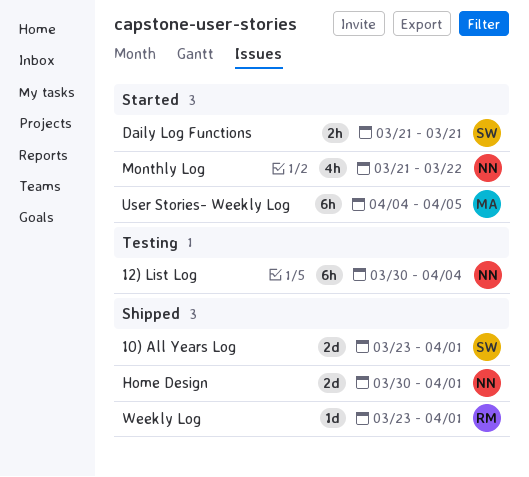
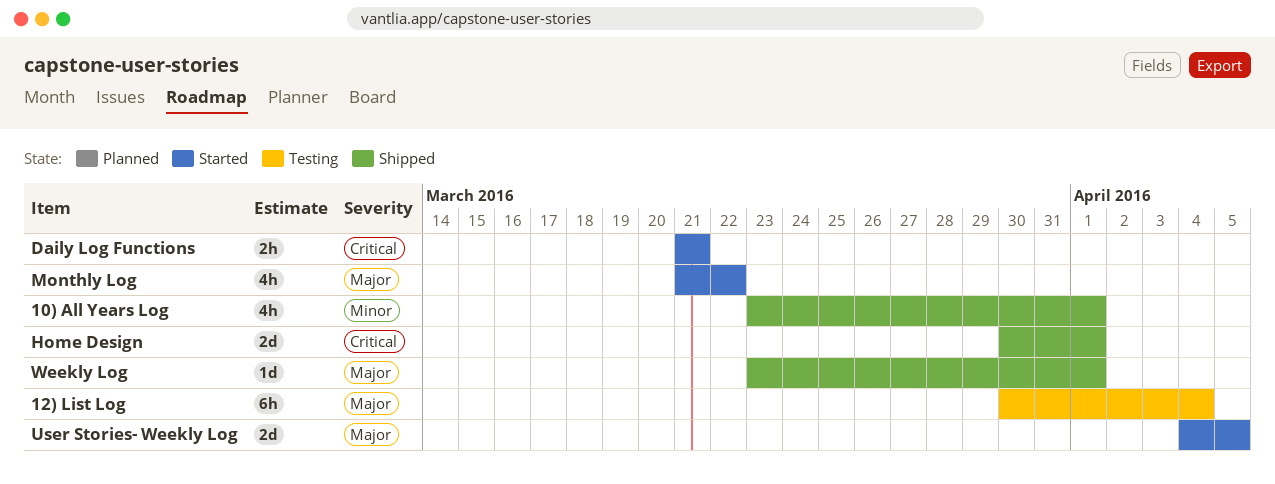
10) All Years Log, estimate: 2d -> 4h
User Stories- Weekly Log, estimate: 6h -> 2d

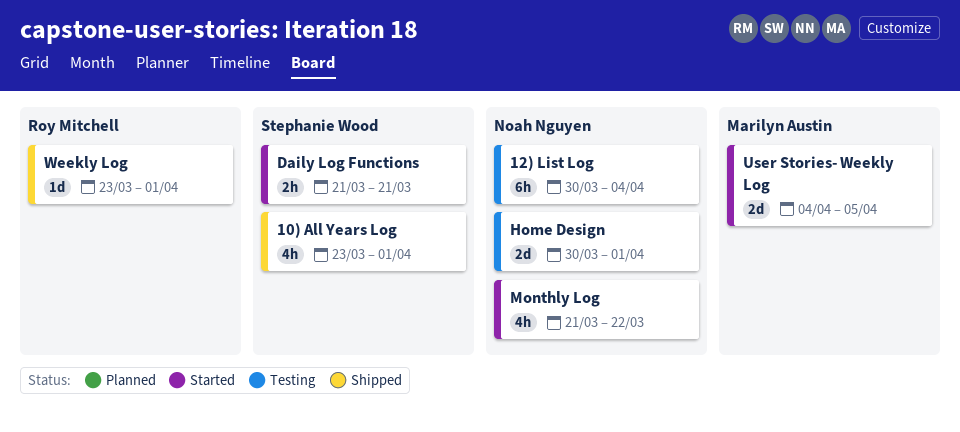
Home Design, status: Shipped -> Testing

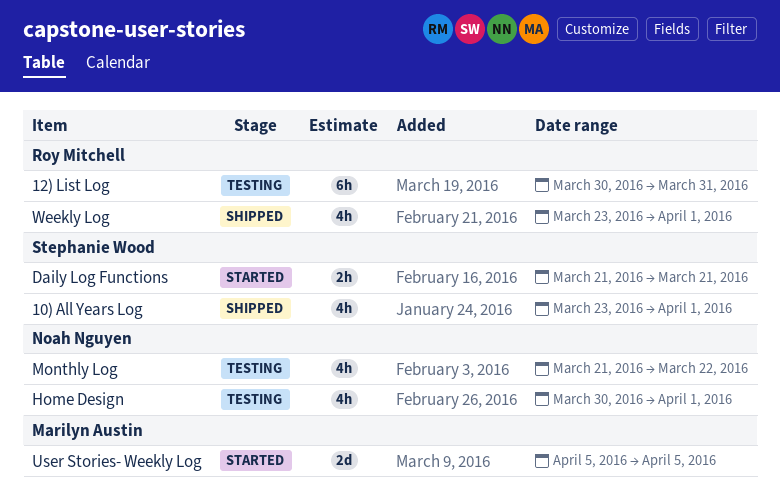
12) List Log, owner: Noah Nguyen -> Roy Mitchell
12) List Log, due: Apr 4 -> Mar 31
Home Design, estimate: 2d -> 4h
Monthly Log, status: Started -> Testing
User Stories- Weekly Log, start: Apr 4 -> Apr 5
Weekly Log, estimate: 1d -> 4h

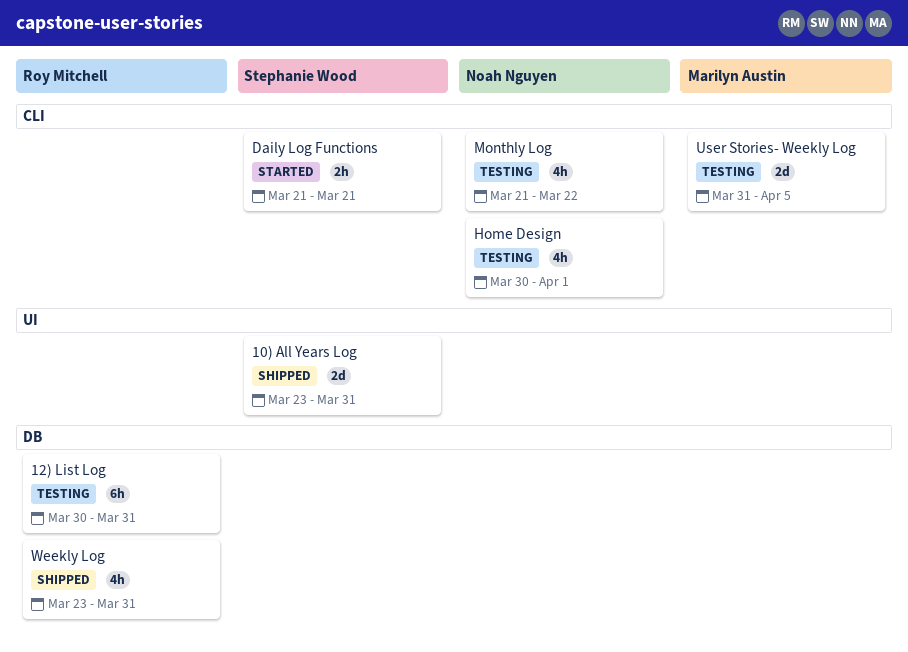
10) All Years Log, estimate: 4h -> 2d
10) All Years Log, due: Apr 1 -> Mar 31
User Stories- Weekly Log, status: Started -> Testing
User Stories- Weekly Log, start: Apr 5 -> Mar 31
Weekly Log, due: Apr 1 -> Mar 31

